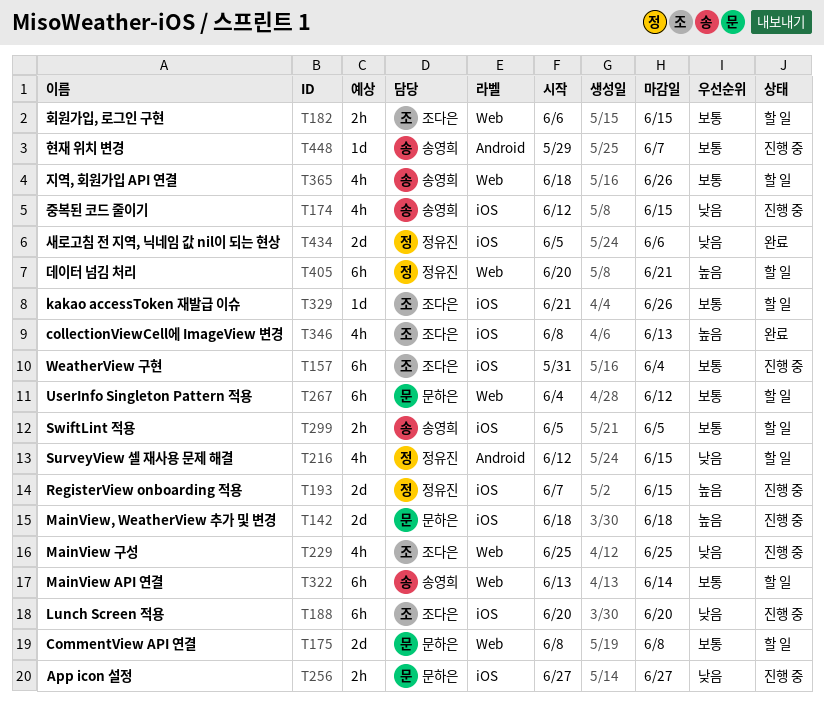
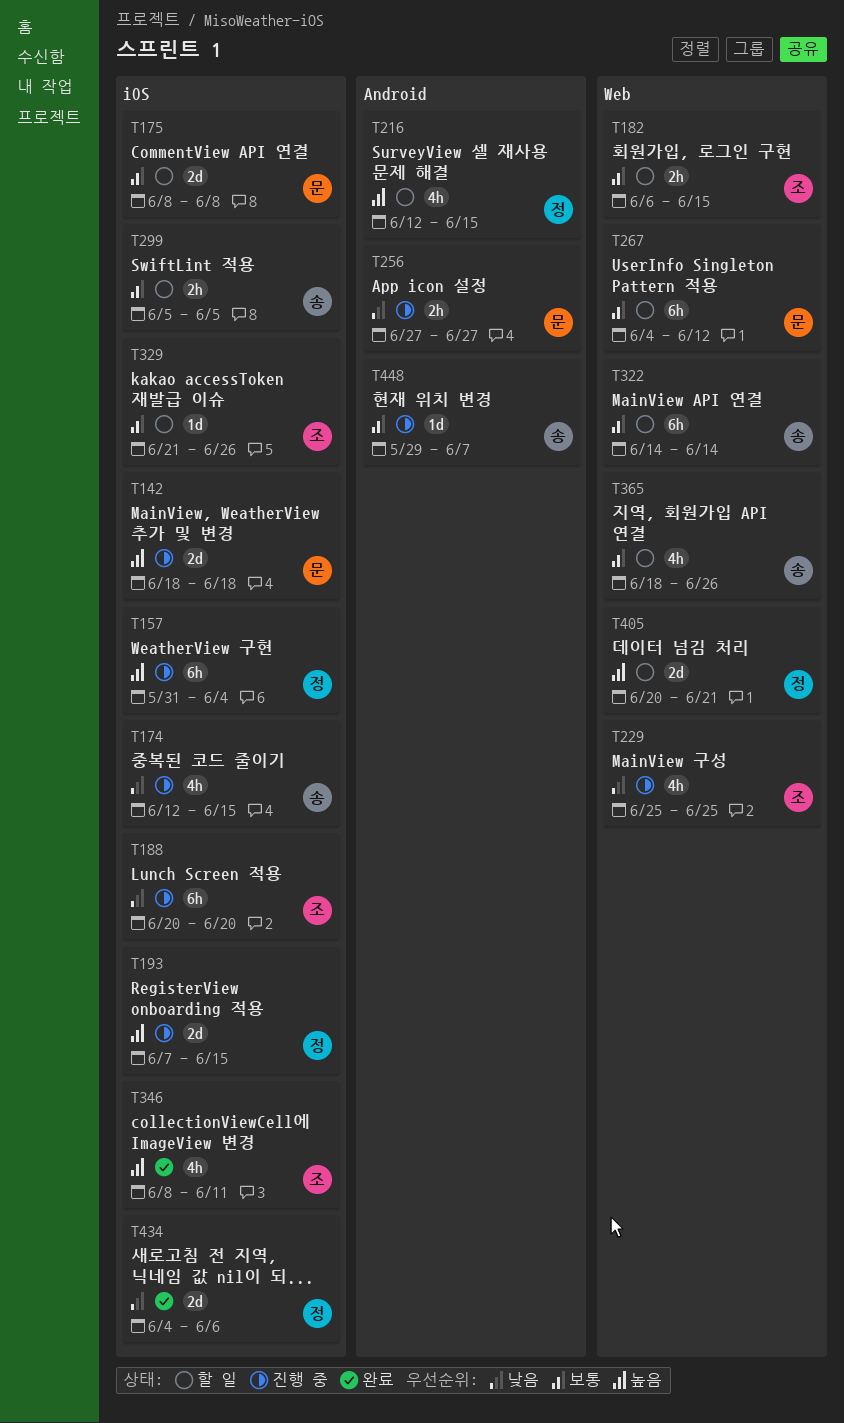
T157, owner: 조다은 -> 정유진
T157, priority: 보통 -> 높음
T175, label: Web -> iOS
T216, priority: 낮음 -> 높음
T256, label: iOS -> Android
T322, start: Jun 13 -> Jun 14
T346, due: Jun 13 -> Jun 11
T405, estimate: 6h -> 2d
T434, start: Jun 5 -> Jun 4

